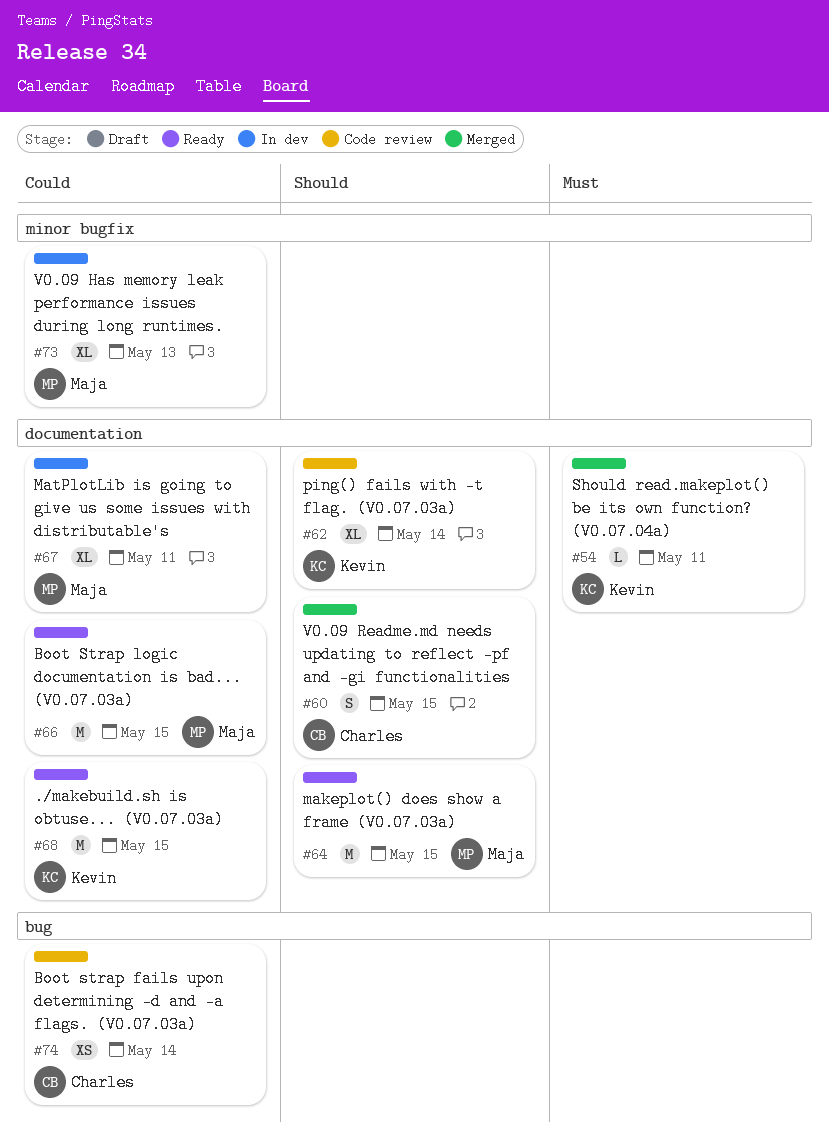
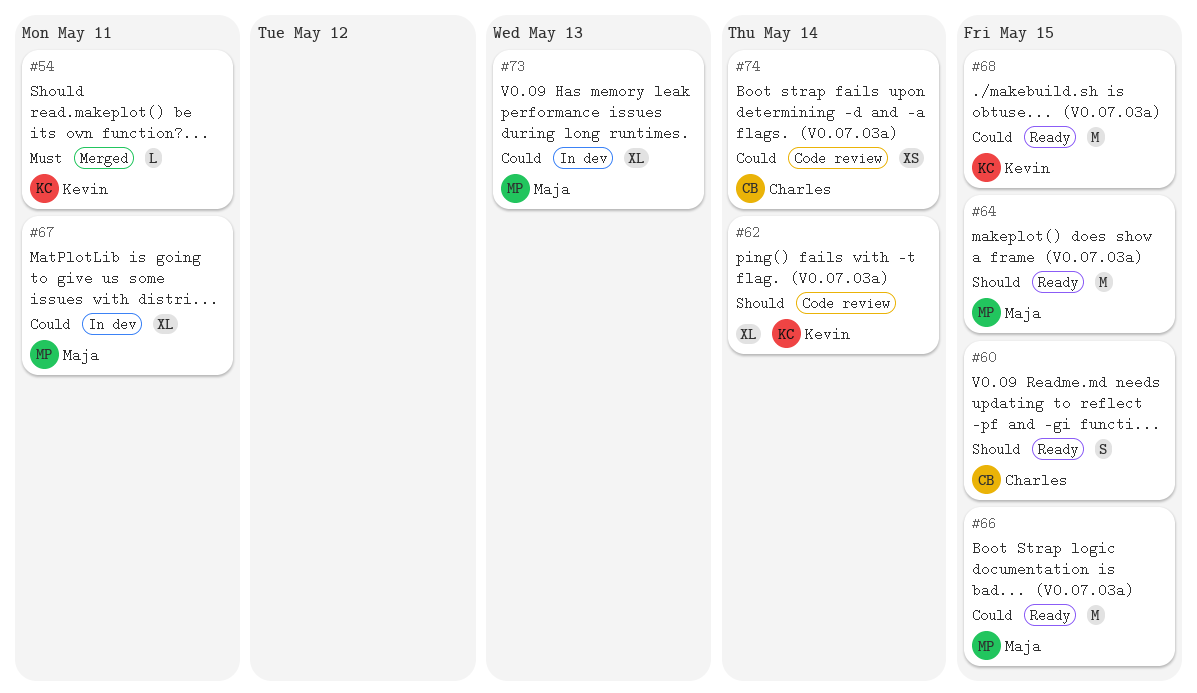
#60, status: Merged -> Ready

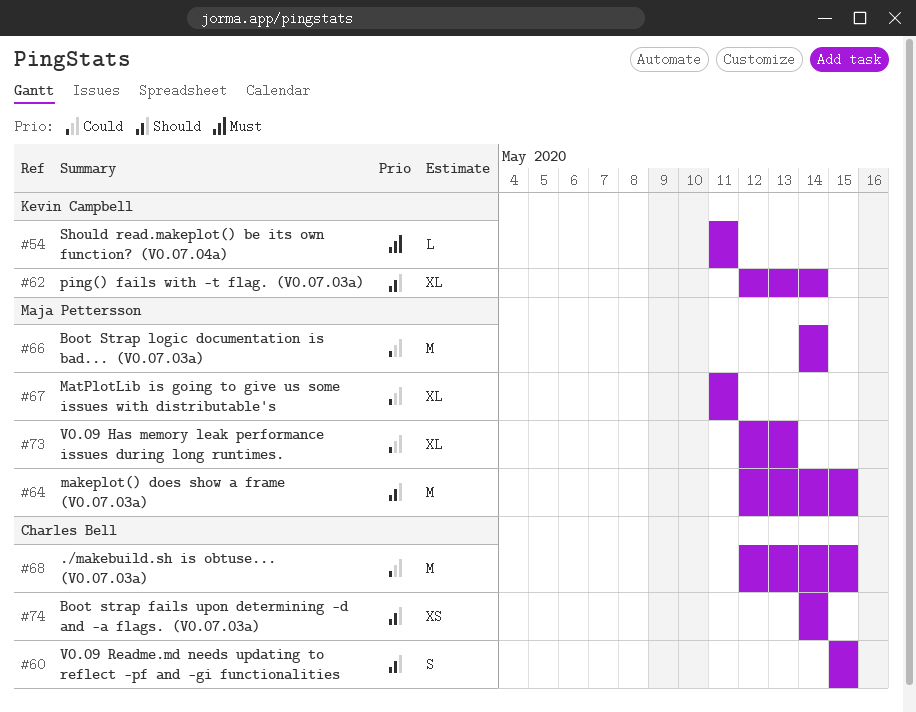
#66, due: May 15 -> May 14
#68, owner: Kevin Campbell -> Charles Bell
#74, priority: Could -> Should

